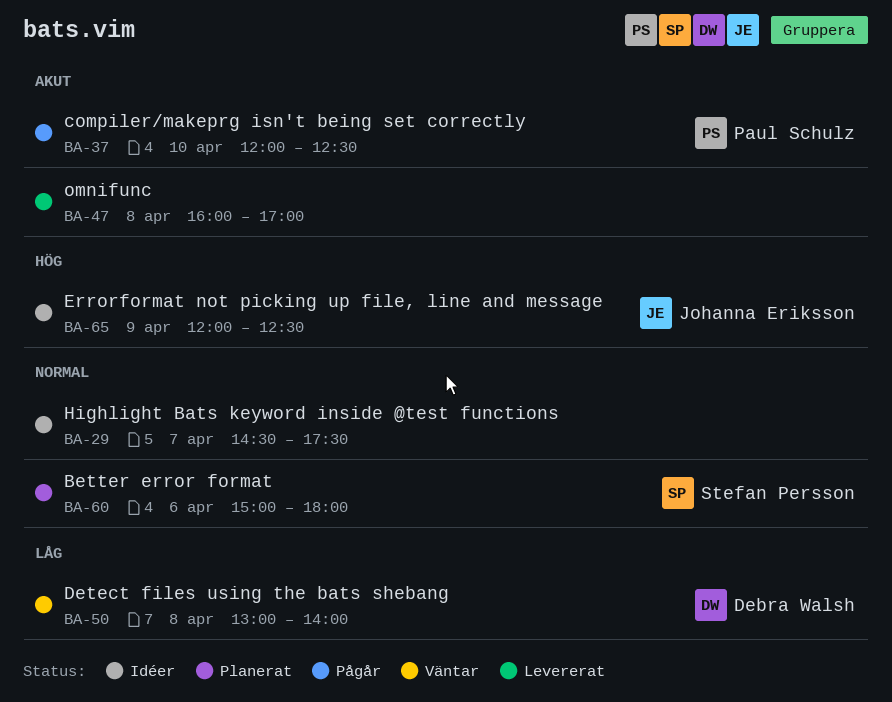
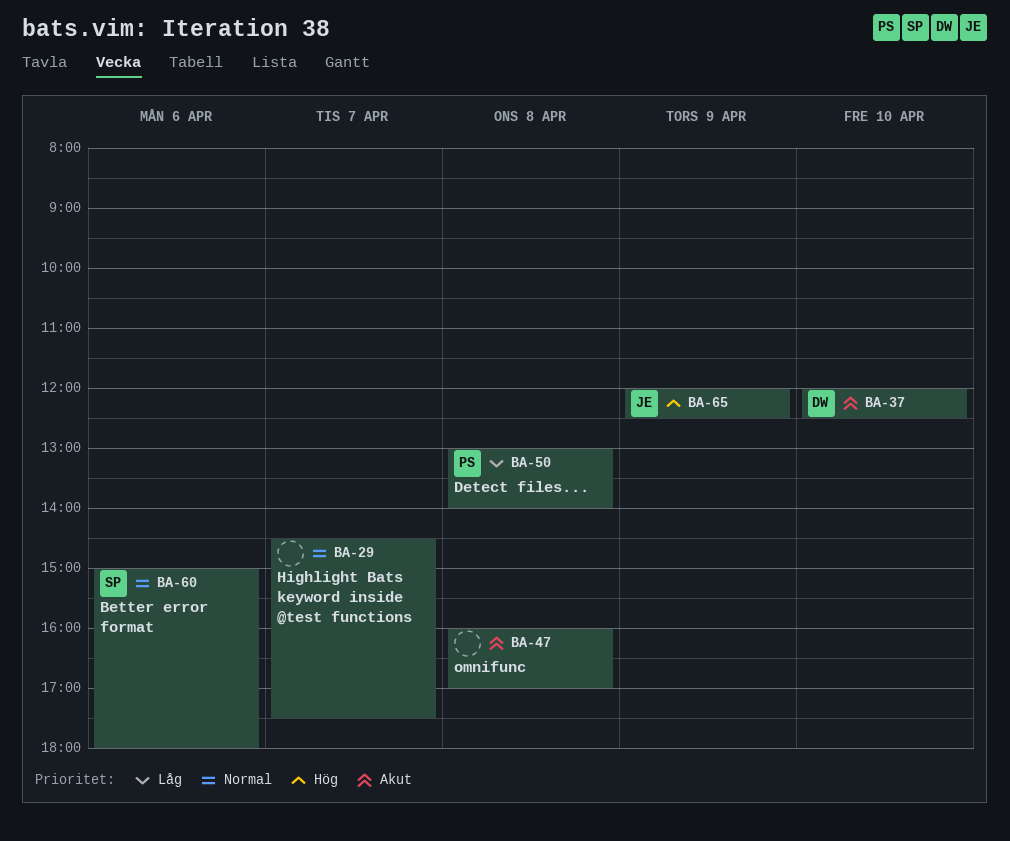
BA-37, owner: Paul Schulz -> Debra Walsh
BA-50, owner: Debra Walsh -> Paul Schulz

